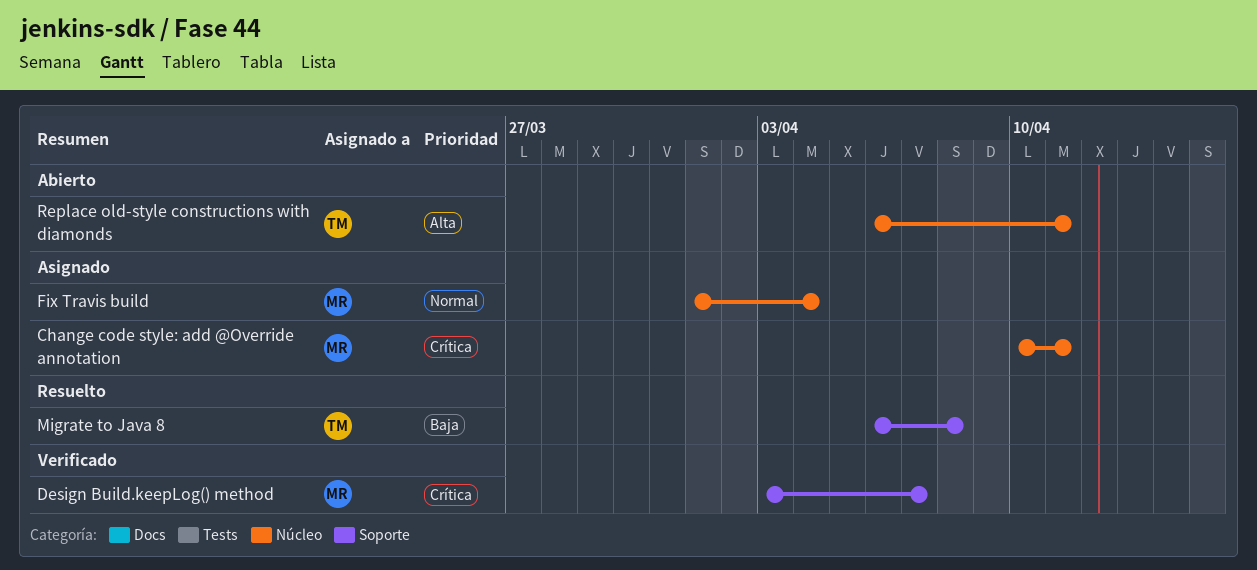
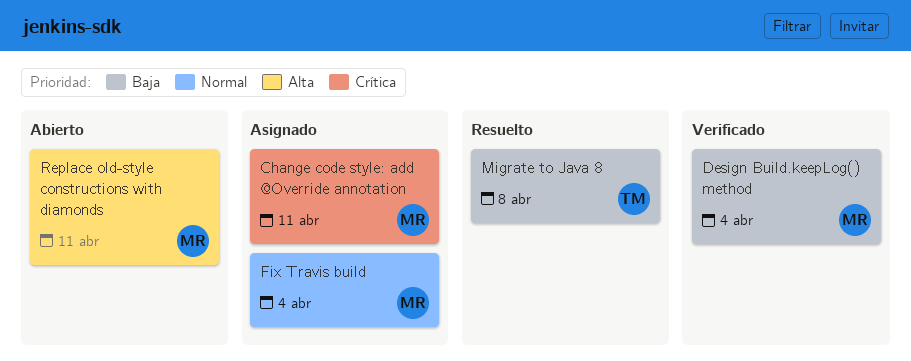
Design Build.keepLog() method, priority: Crítica -> Baja
Design Build.keepLog() method, due: Apr 7 -> Apr 4
Replace old-style constructions with diamonds, owner: TM -> MR

